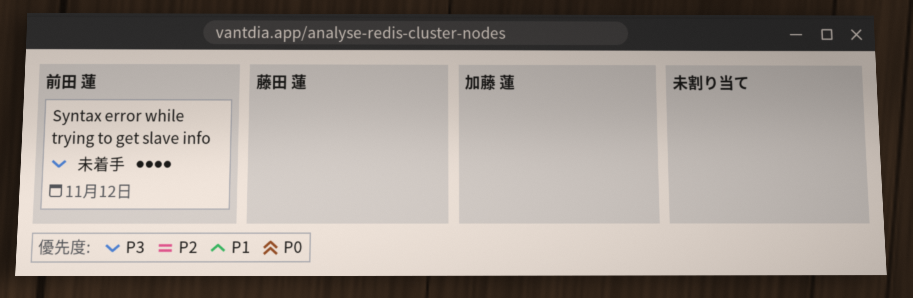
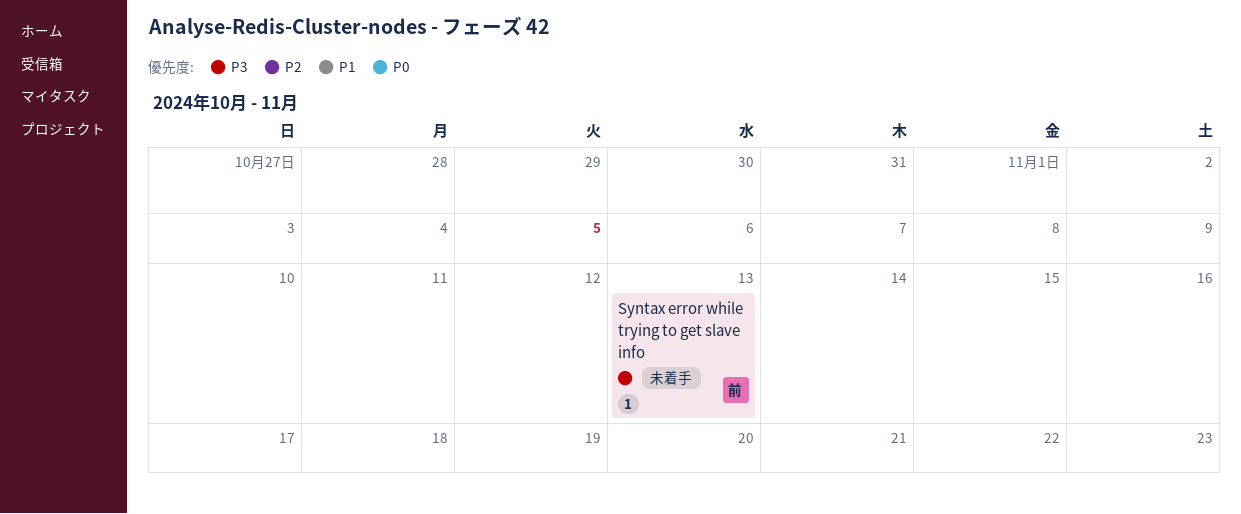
Syntax error while trying to get slave info, estimate: 4 -> 1
Syntax error while trying to get slave info, due: Nov 12 -> Nov 13

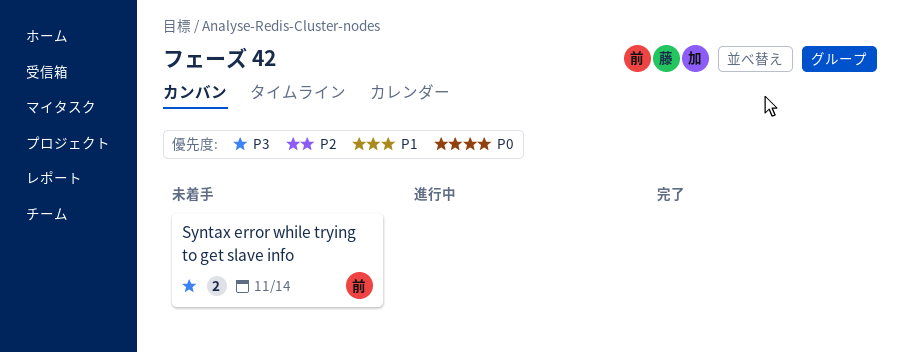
Syntax error while trying to get slave info, estimate: 1 -> 2
Syntax error while trying to get slave info, due: Nov 13 -> Nov 14

